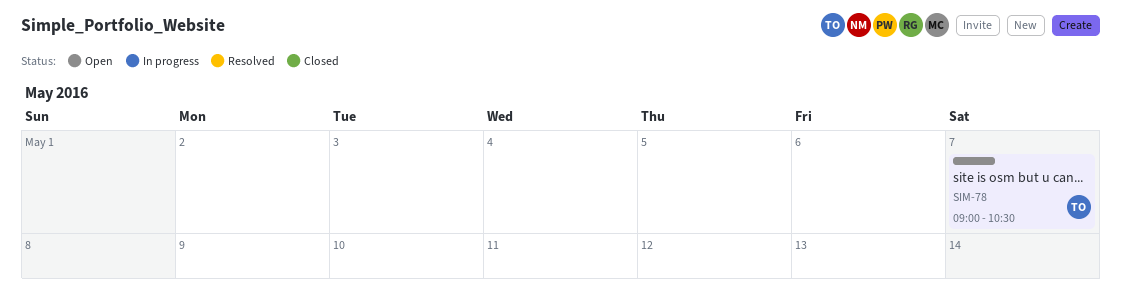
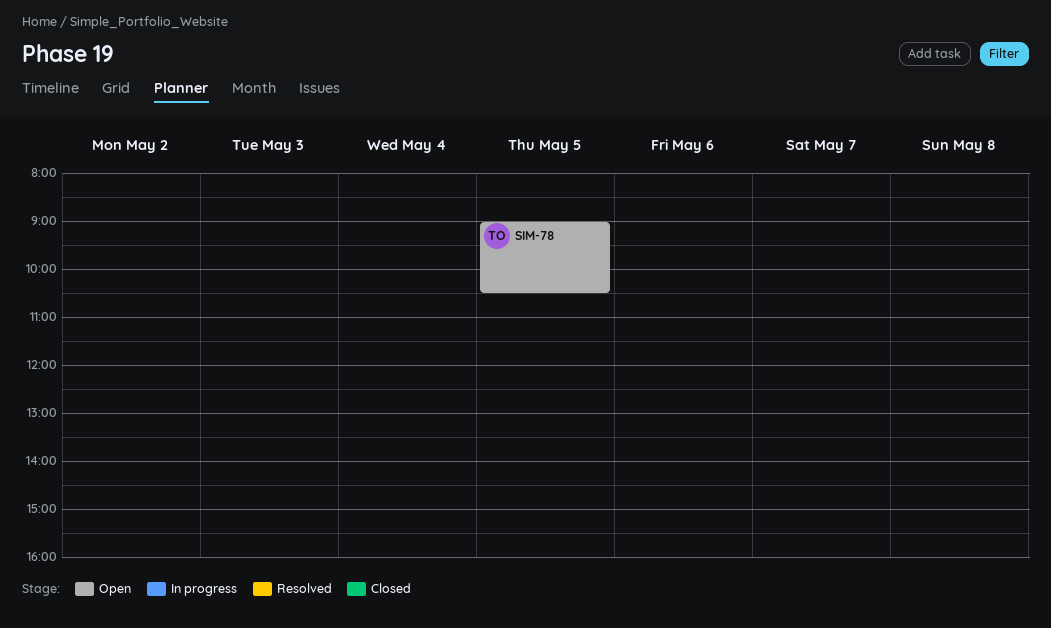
SIM-78, day: May 7 -> May 5

